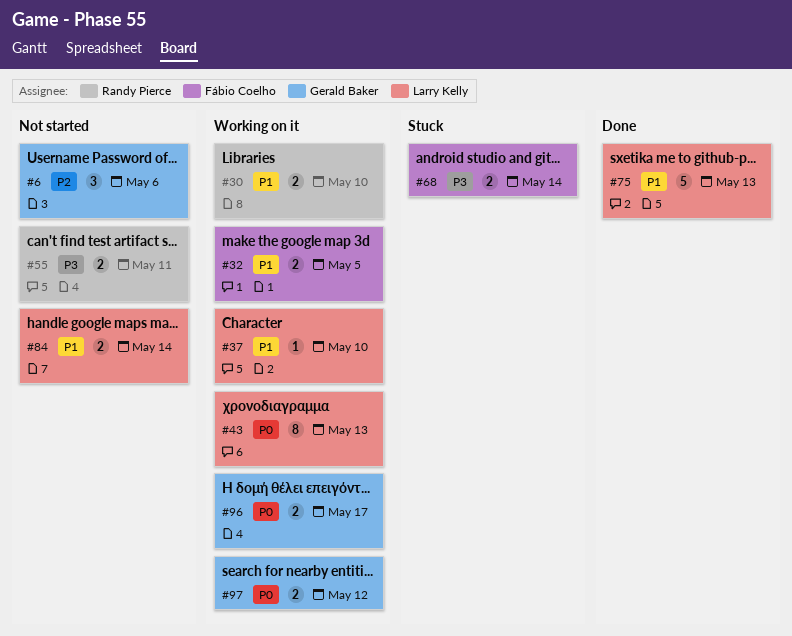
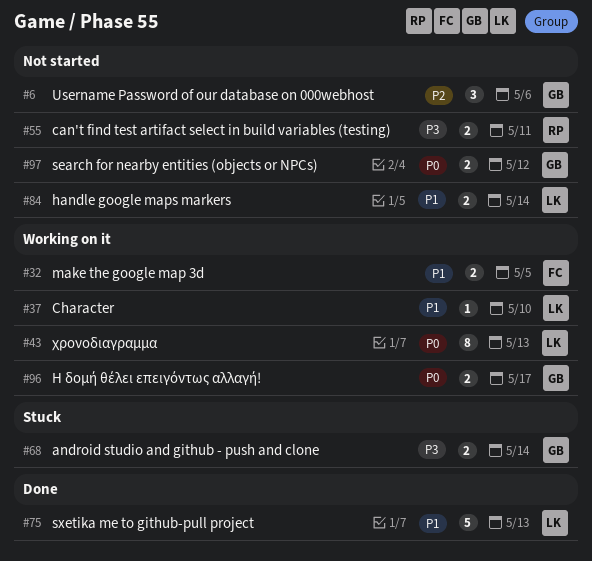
#30: present -> none
#68, owner: Fábio Coelho -> Gerald Baker
#97, status: Working on it -> Not started

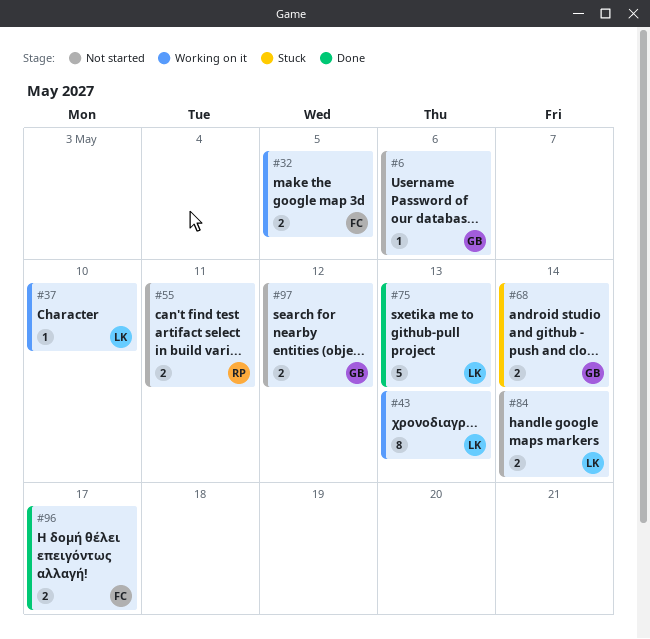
#6, estimate: 3 -> 1
#96, status: Working on it -> Done
#96, owner: GB -> FC

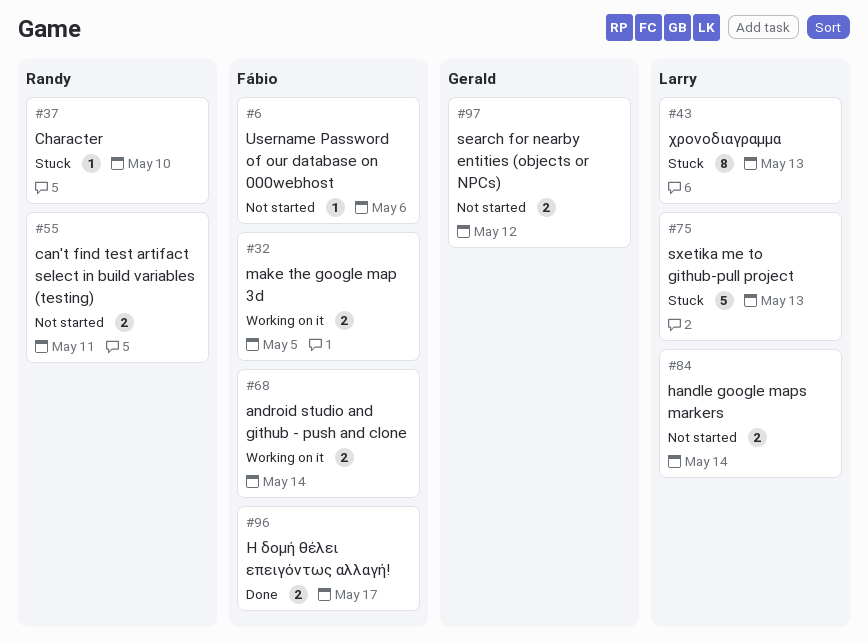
#6, owner: Gerald -> Fábio
#37, status: Working on it -> Stuck
#37, owner: Larry -> Randy
#43, status: Working on it -> Stuck
#68, status: Stuck -> Working on it
#68, owner: Gerald -> Fábio
#75, status: Done -> Stuck

